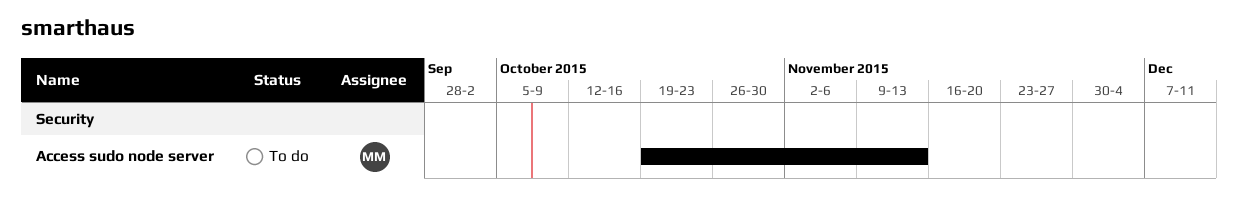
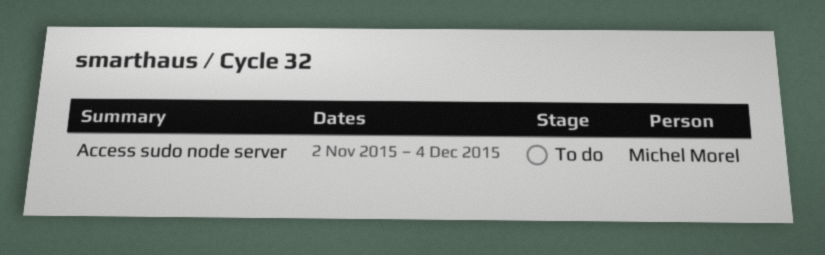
Access sudo node server, start: Oct 19 -> Nov 2
Access sudo node server, due: Nov 13 -> Dec 4

